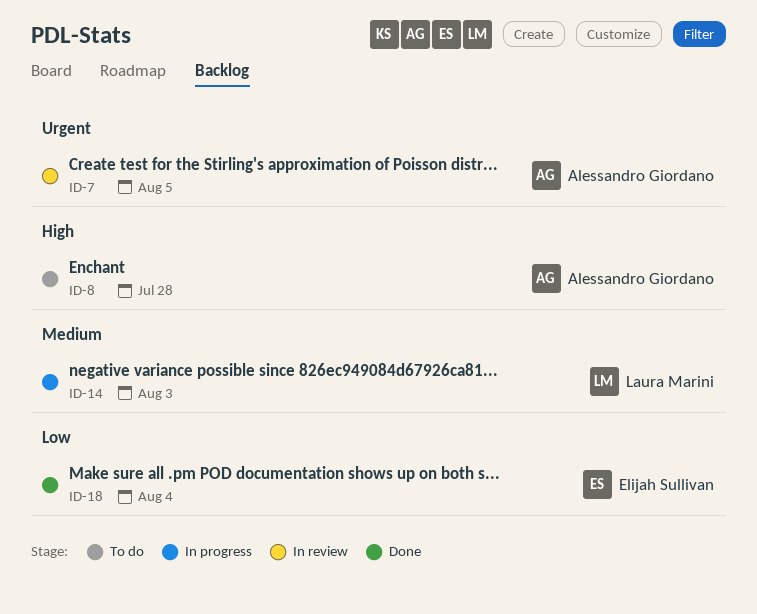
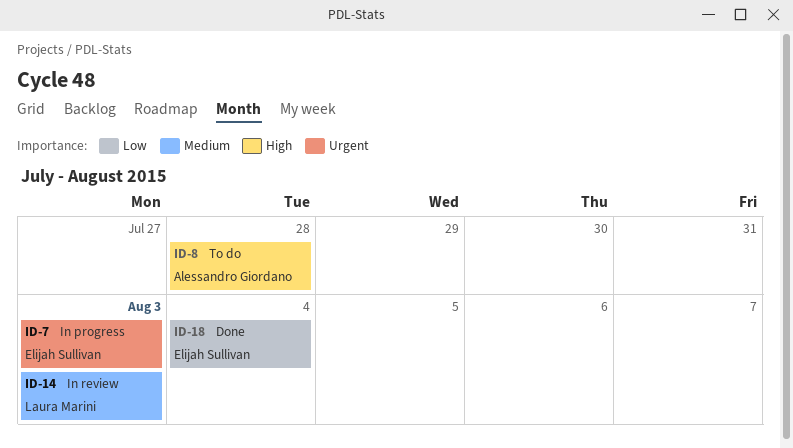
ID-7, status: In review -> In progress
ID-7, owner: Alessandro Giordano -> Elijah Sullivan
ID-7, due: Aug 5 -> Aug 3
ID-14, status: In progress -> In review

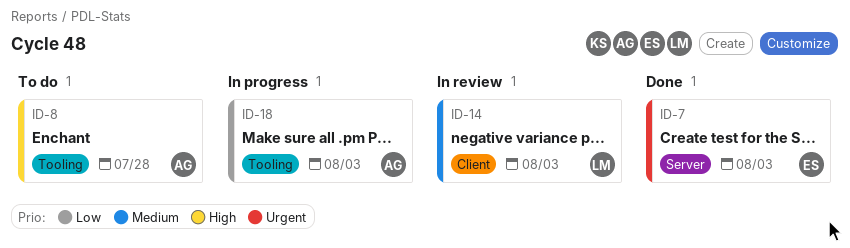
ID-7, status: In progress -> Done
ID-18, status: Done -> In progress
ID-18, owner: Elijah Sullivan -> Alessandro Giordano
ID-18, due: Aug 4 -> Aug 3

